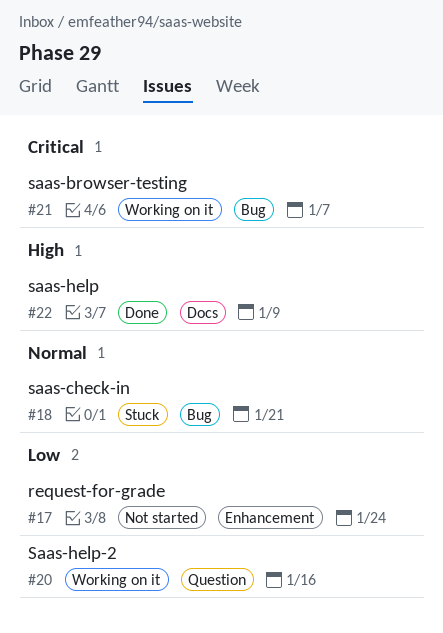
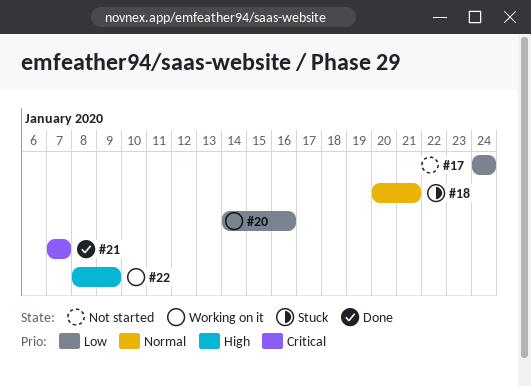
#21, status: Working on it -> Done
#22, status: Done -> Working on it

